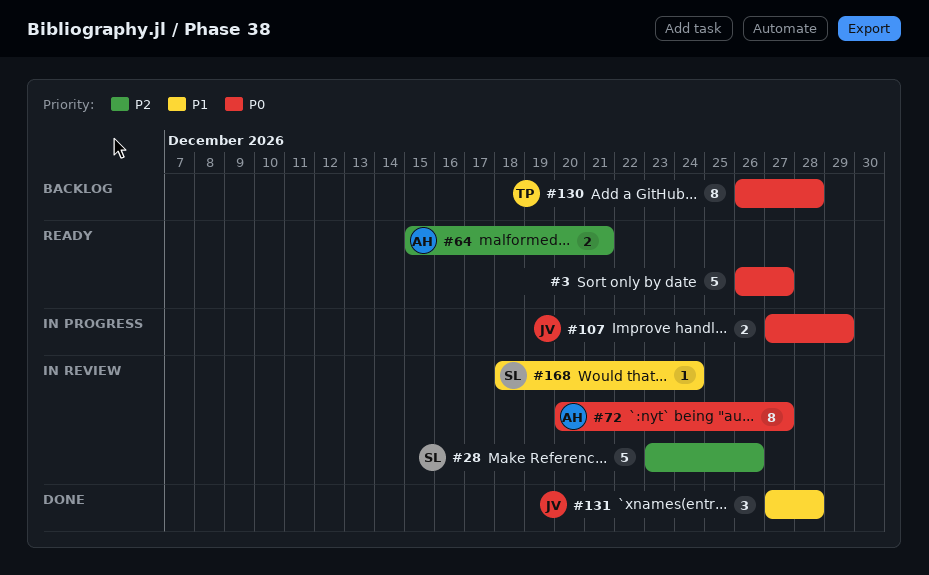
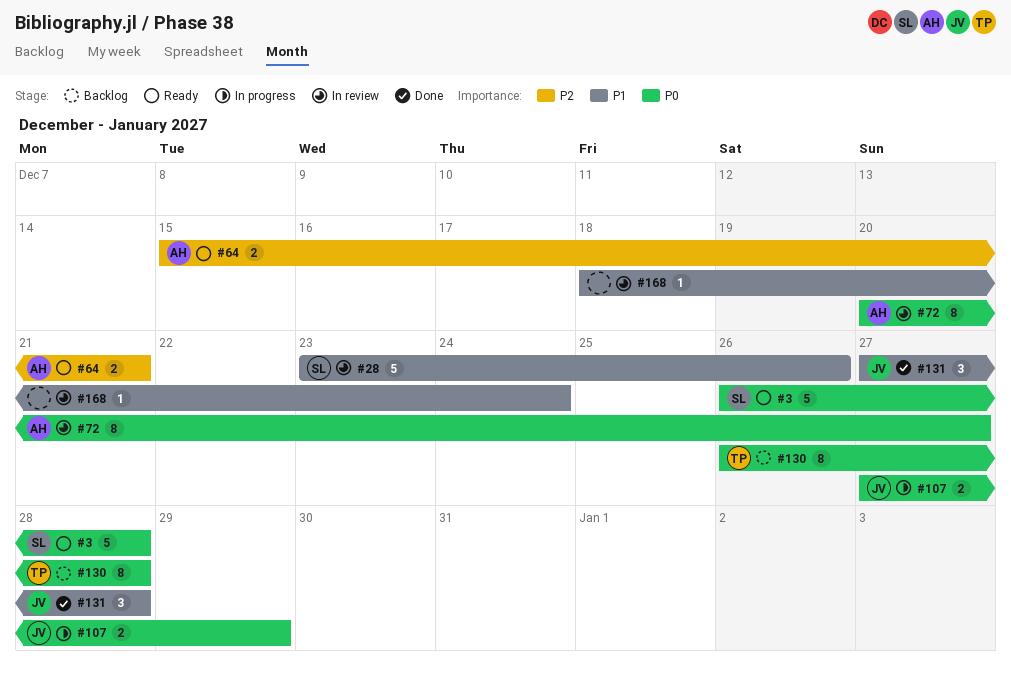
#3, owner: none -> SL
#3, due: Dec 27 -> Dec 28
#28, priority: P2 -> P1
#168, owner: SL -> none

